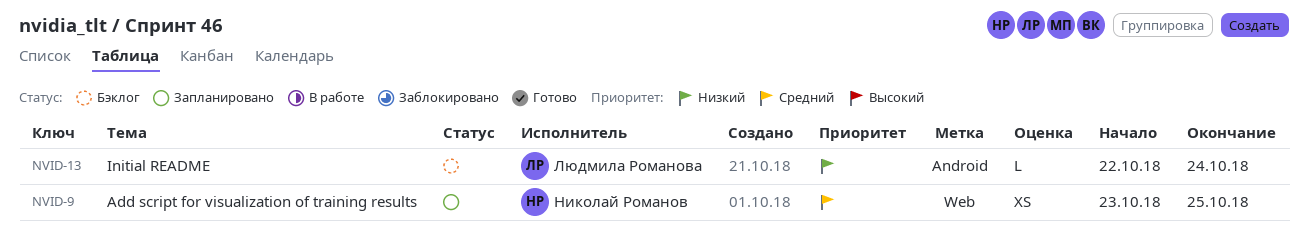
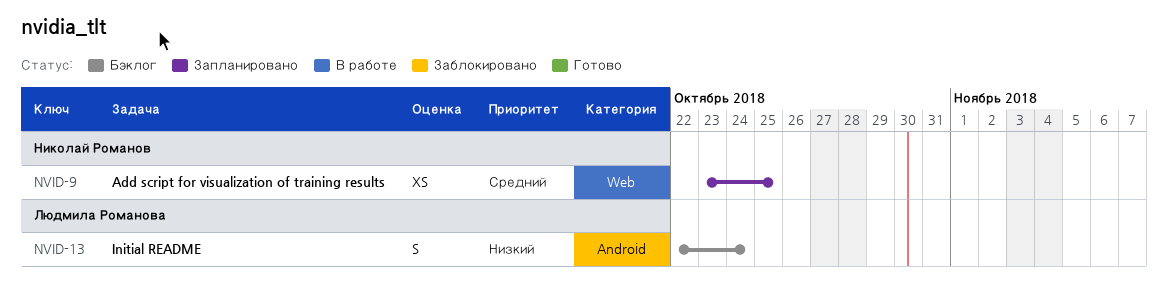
NVID-13, estimate: L -> S

